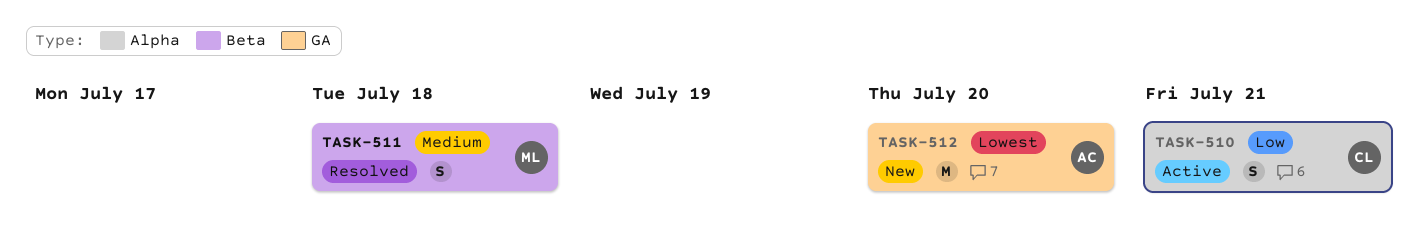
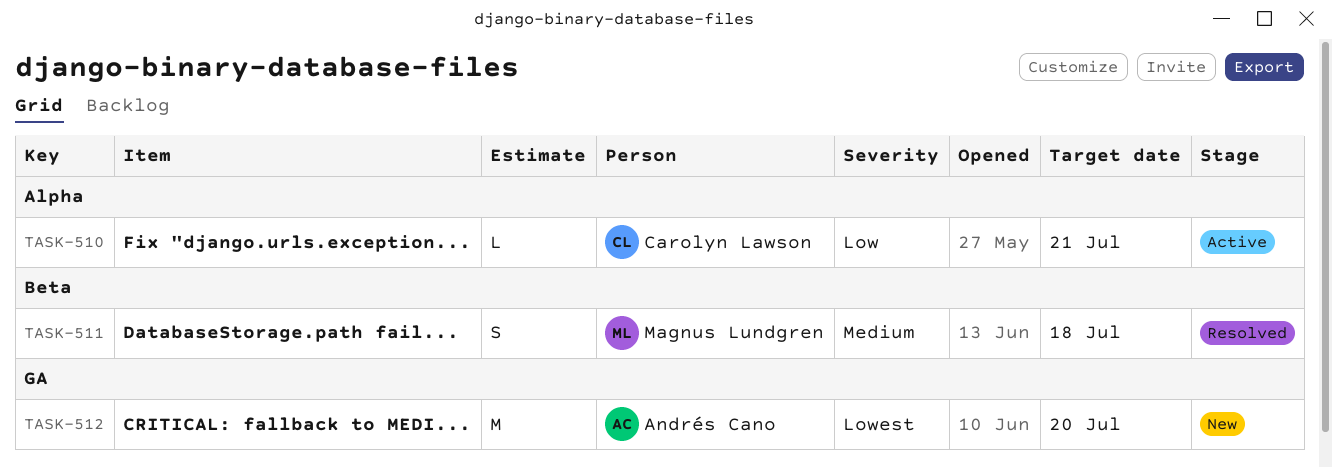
TASK-510, estimate: S -> L

